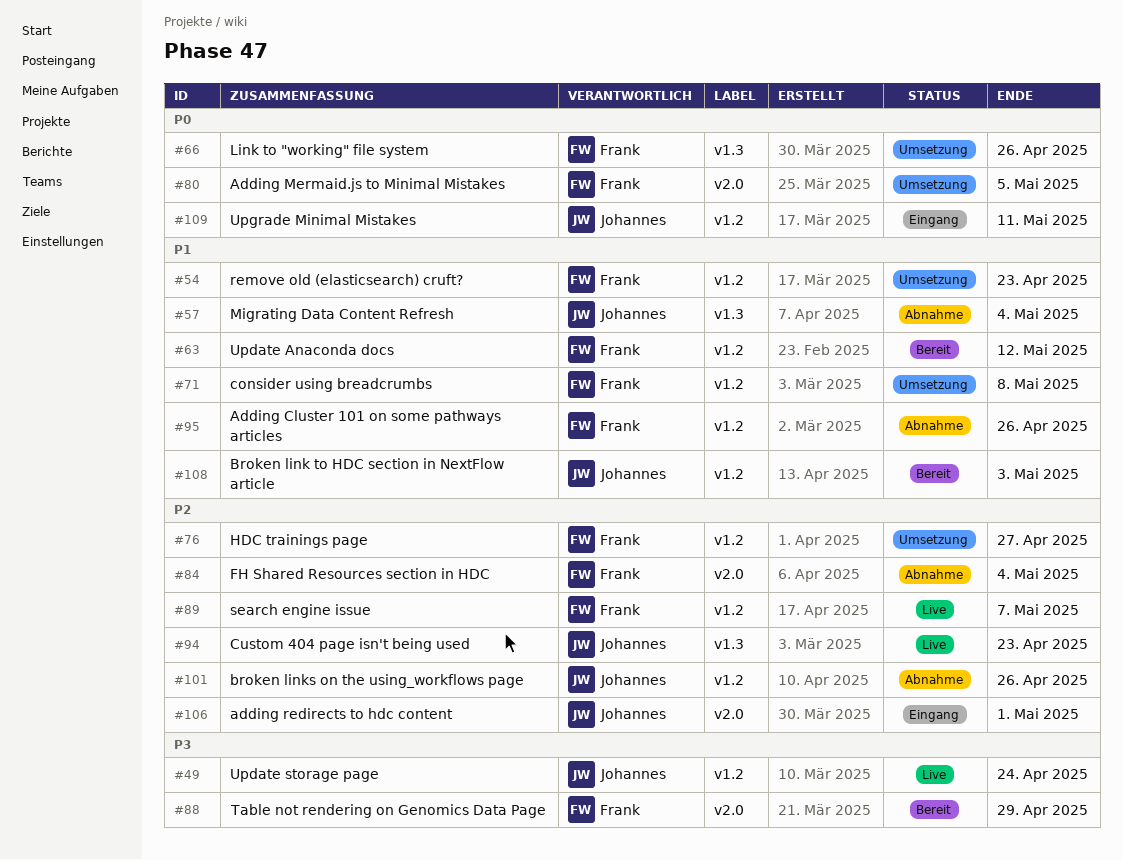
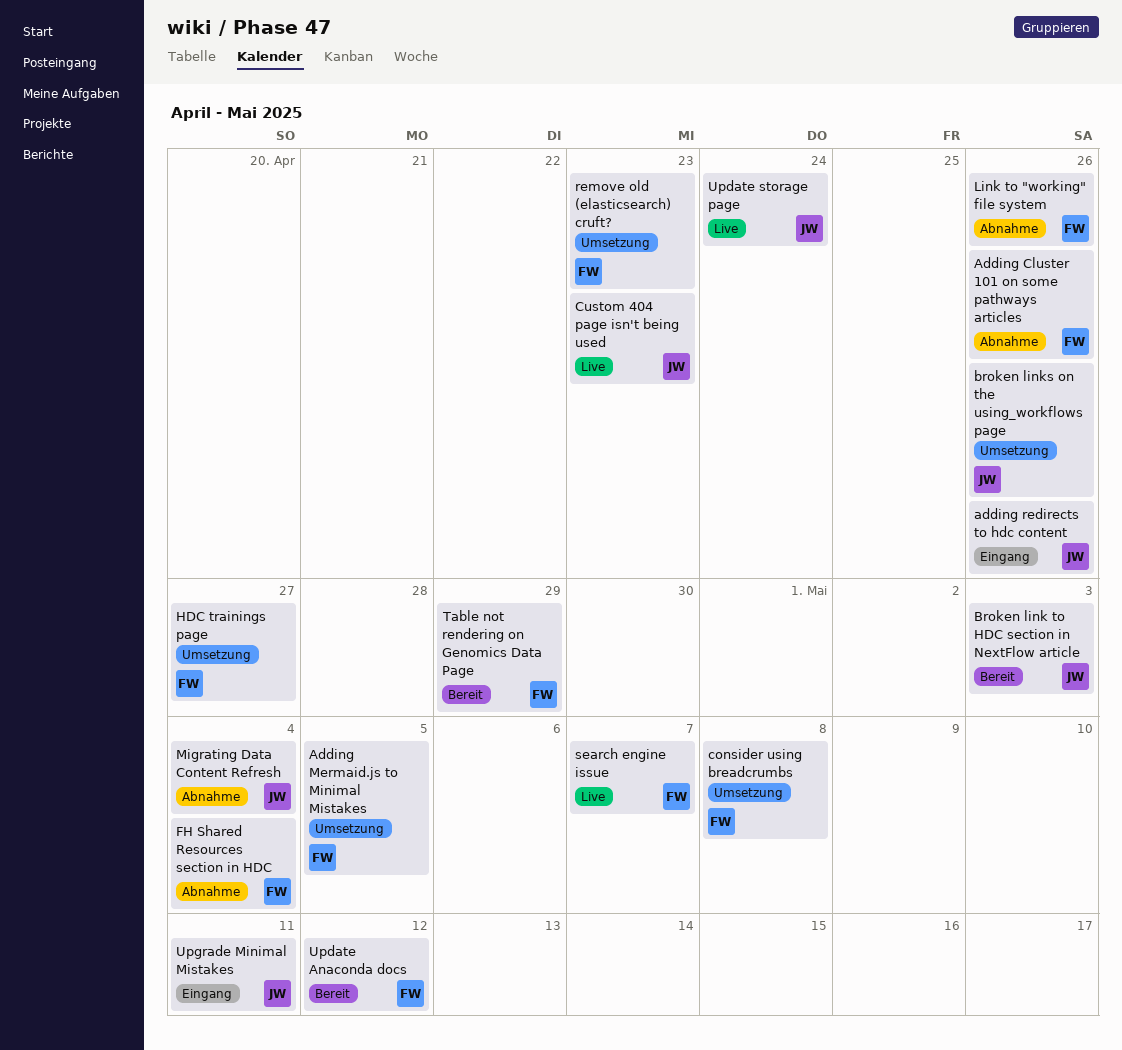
adding redirects to hdc content, due: May 1 -> Apr 26
broken links on the using_workflows page, status: Abnahme -> Umsetzung
Link to "working" file system, status: Umsetzung -> Abnahme

